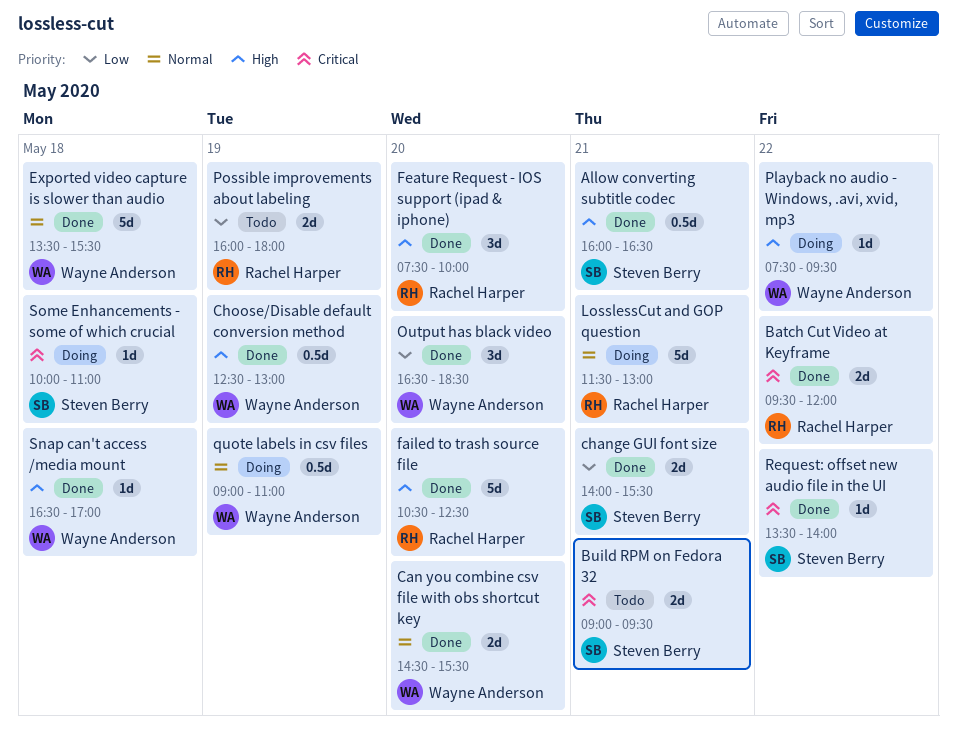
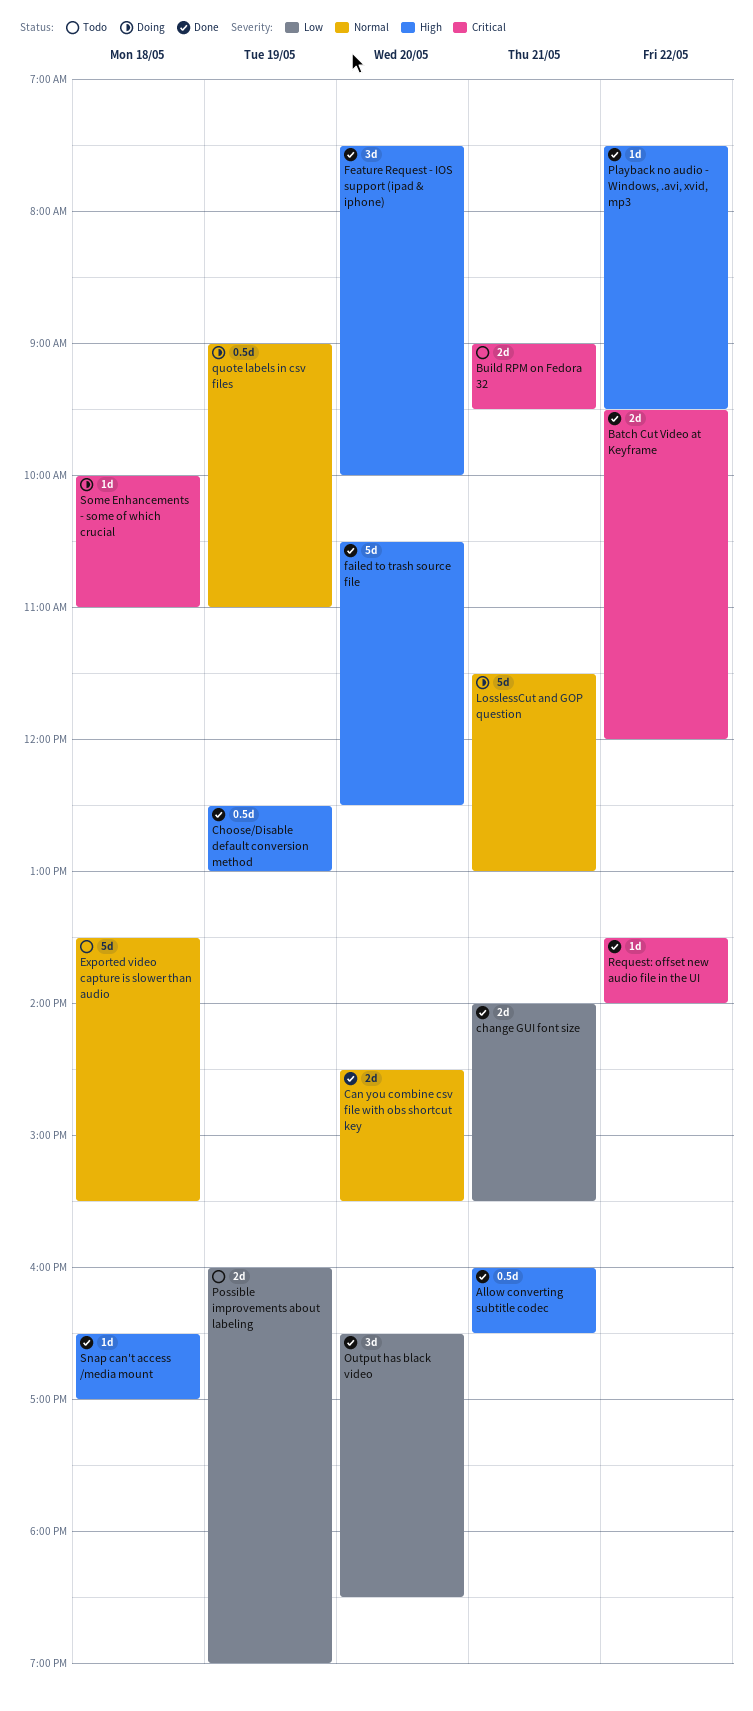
Exported video capture is slower than audio, status: Done -> Todo
Playback no audio - Windows, .avi, xvid, mp3, status: Doing -> Done
Possible improvements about labeling, ends: 18:00 -> 19:00

